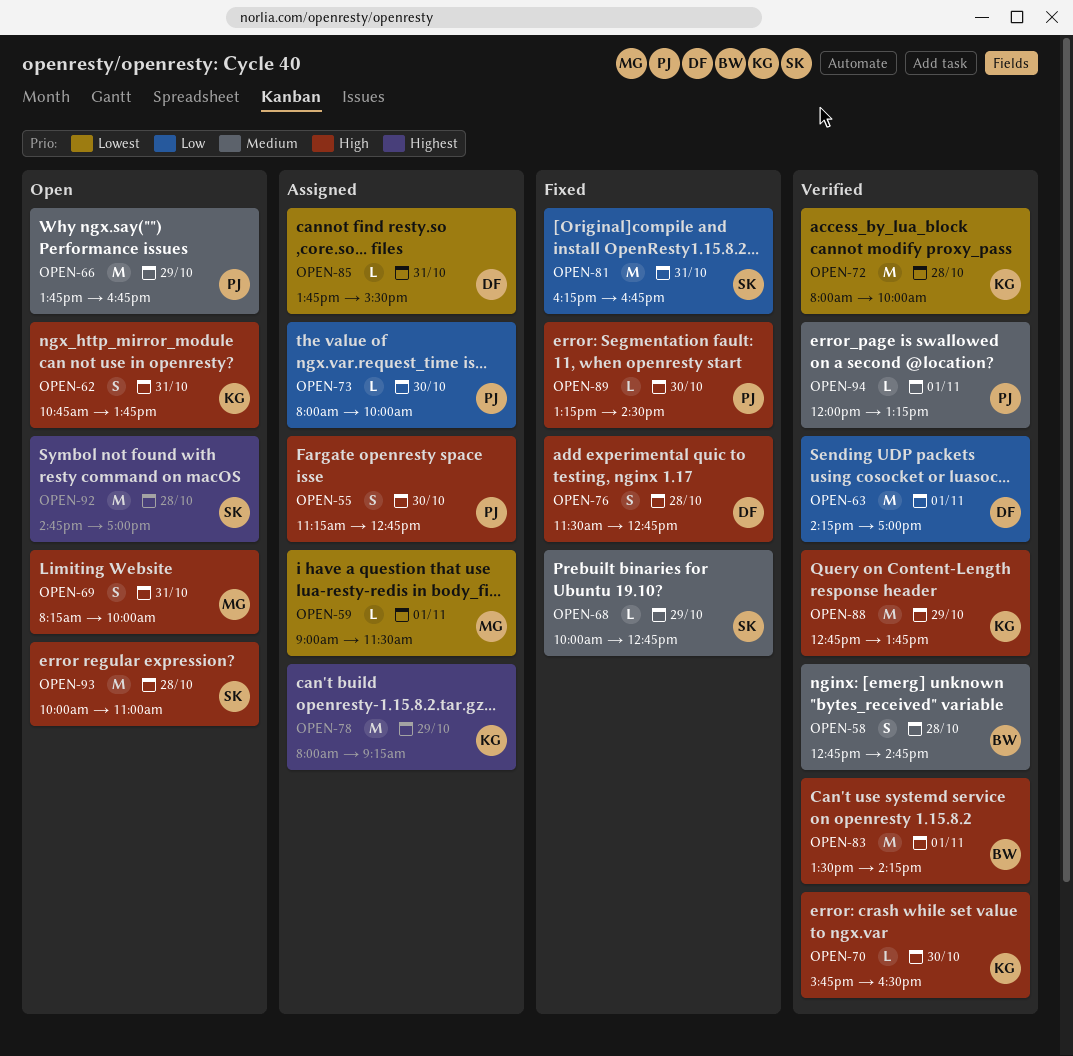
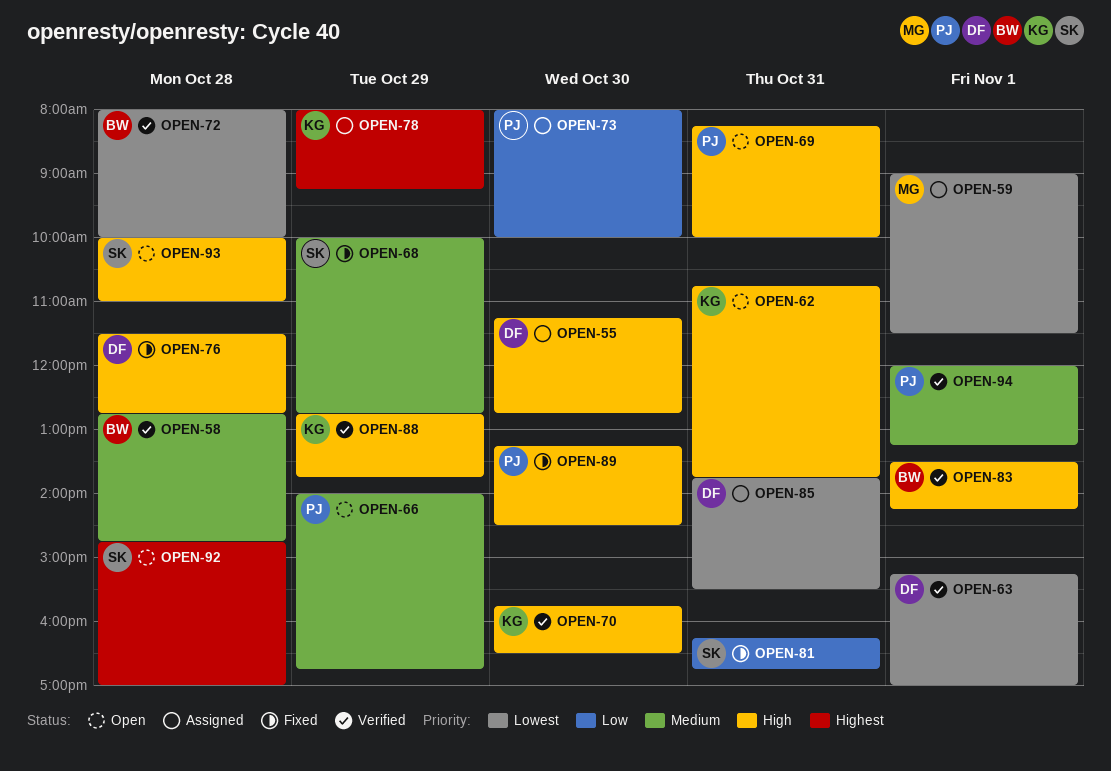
OPEN-55, owner: PJ -> DF
OPEN-63, priority: Low -> Lowest
OPEN-63, begins: 14:15 -> 15:15
OPEN-66, begins: 13:45 -> 14:00
OPEN-69, owner: MG -> PJ
OPEN-72, owner: KG -> BW

